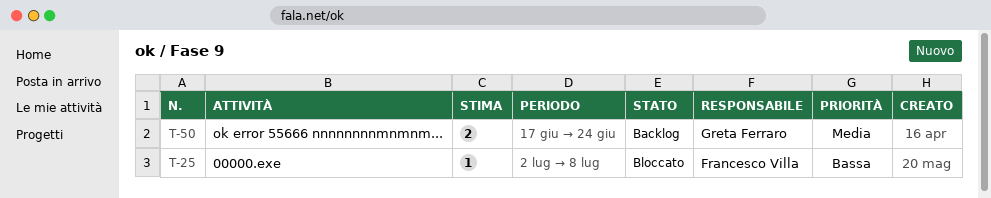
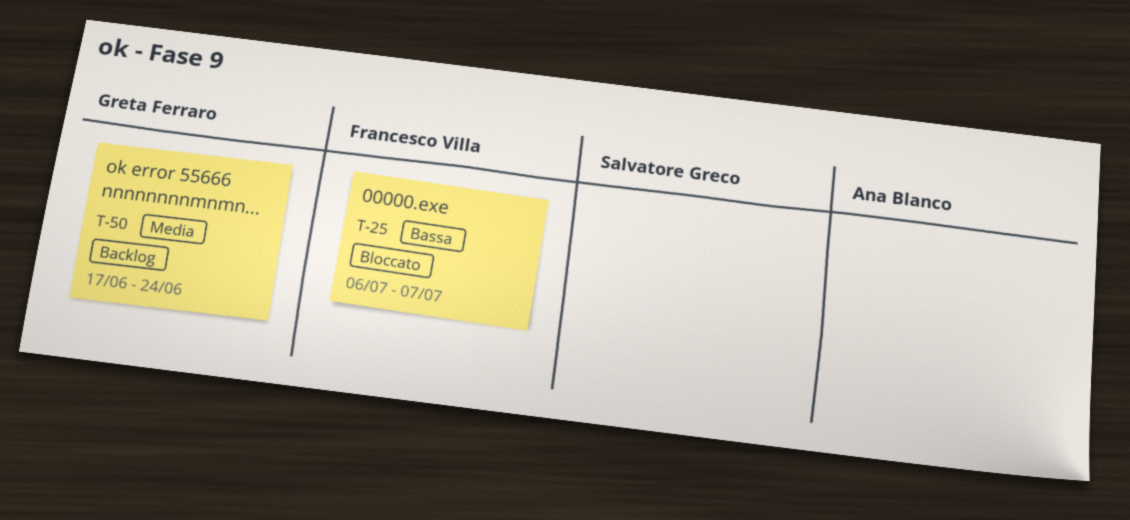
T-25, start: Jul 2 -> Jul 6
T-25, due: Jul 8 -> Jul 7

